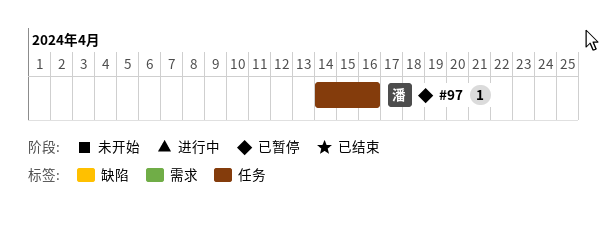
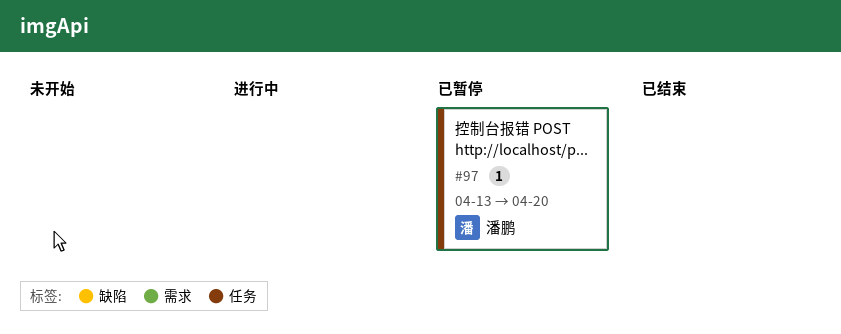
#97, start: Apr 14 -> Apr 13
#97, due: Apr 16 -> Apr 20

